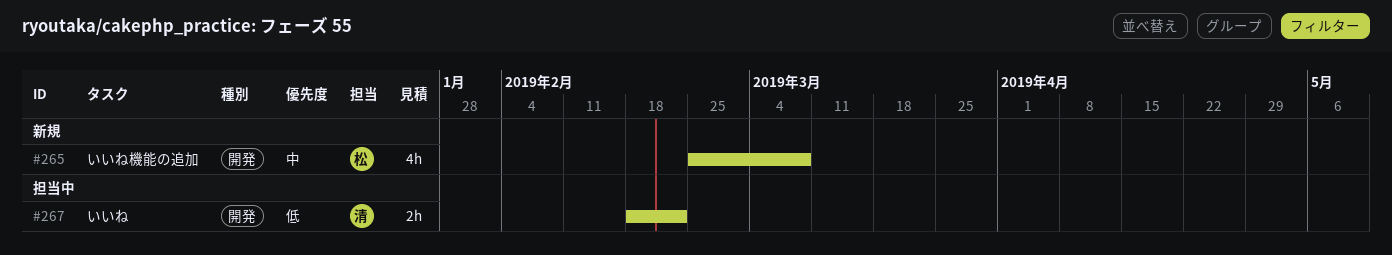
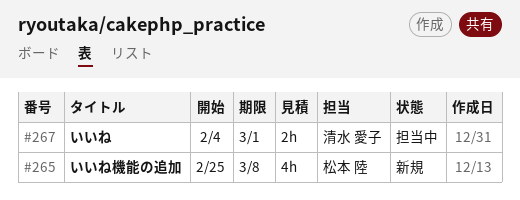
#267, start: Feb 18 -> Feb 4
#267, due: Feb 22 -> Mar 1

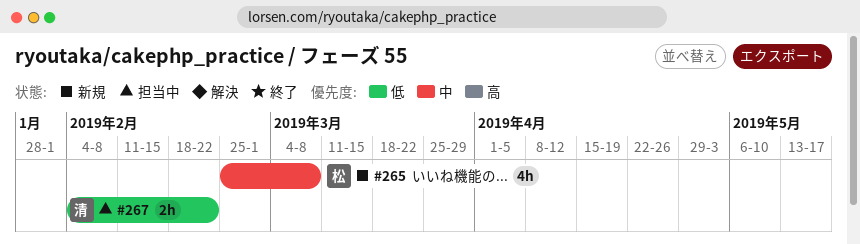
#267, due: Mar 1 -> Feb 22

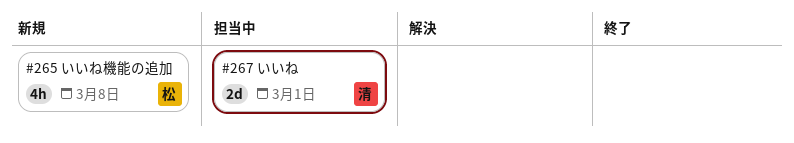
#267, estimate: 2h -> 2d
#267, due: Feb 22 -> Mar 1

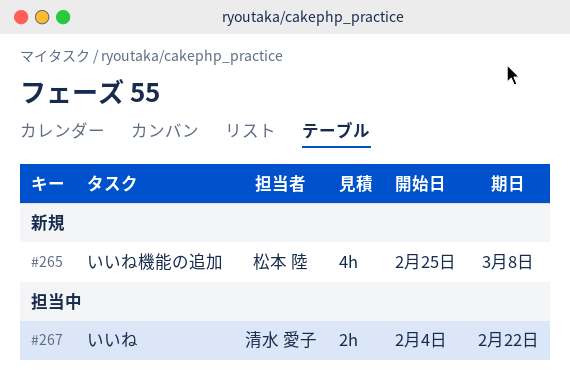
#267, estimate: 2d -> 2h
#267, due: Mar 1 -> Feb 22

